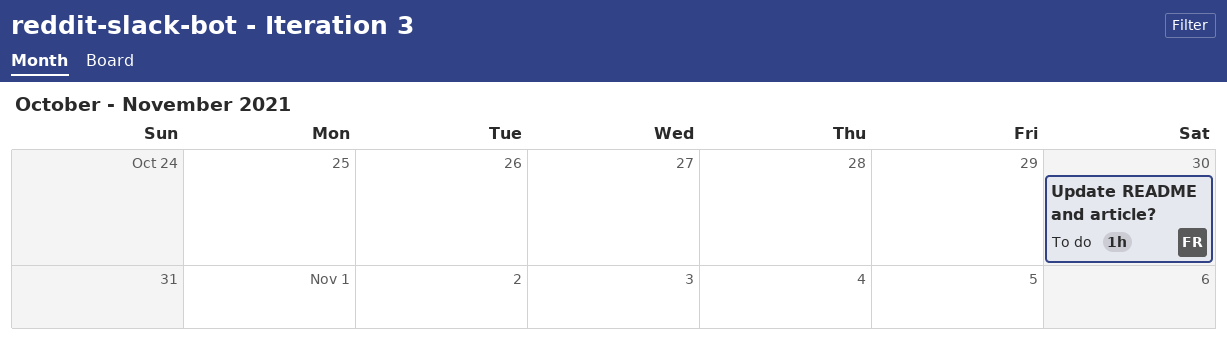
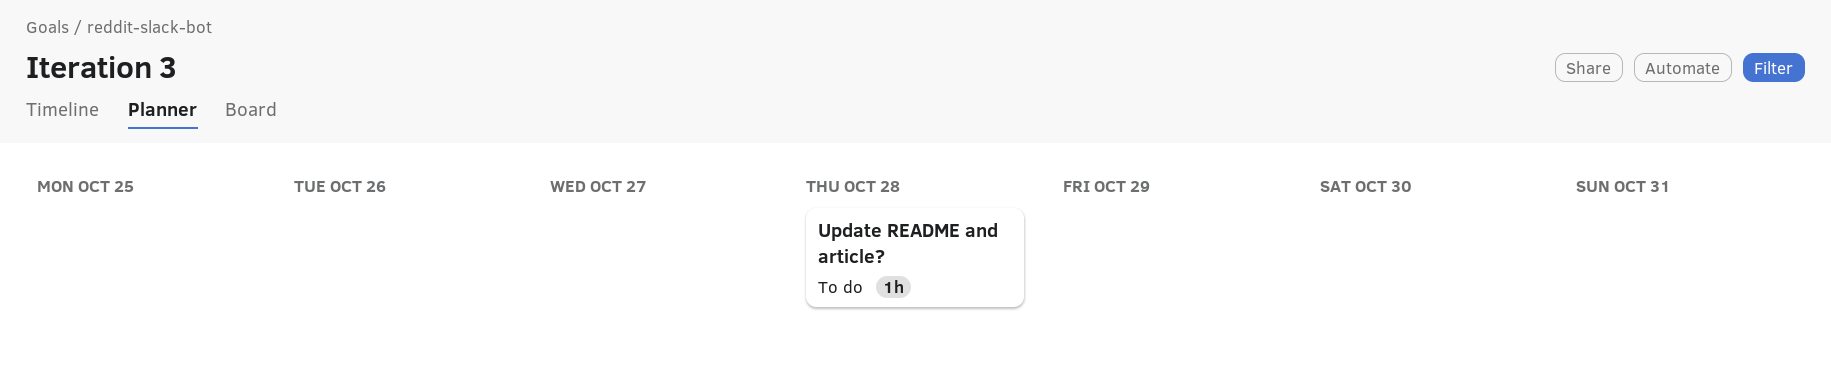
Update README and article?, due: Oct 30 -> Oct 28

